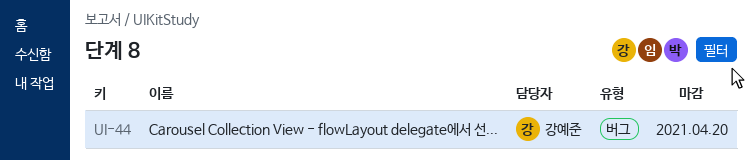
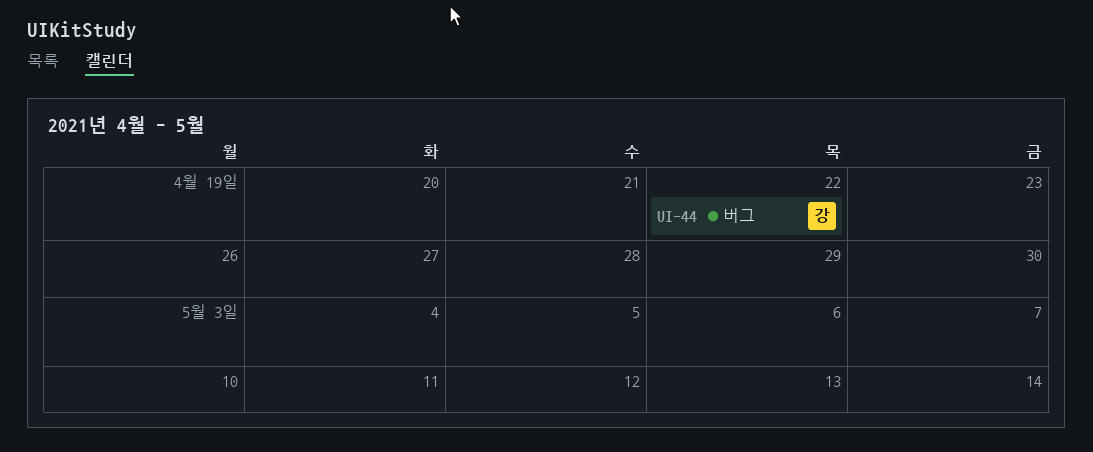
UI-44, due: Apr 20 -> Apr 22

